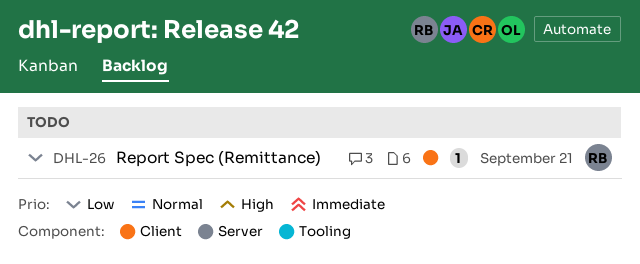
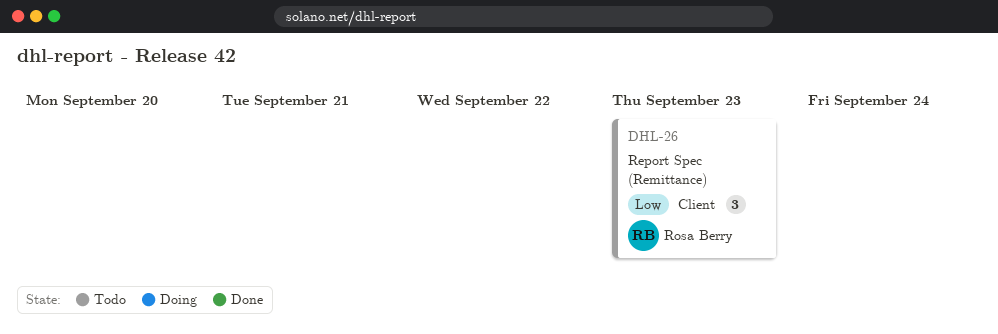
DHL-26, estimate: 1 -> 3
DHL-26, due: Sep 21 -> Sep 23

